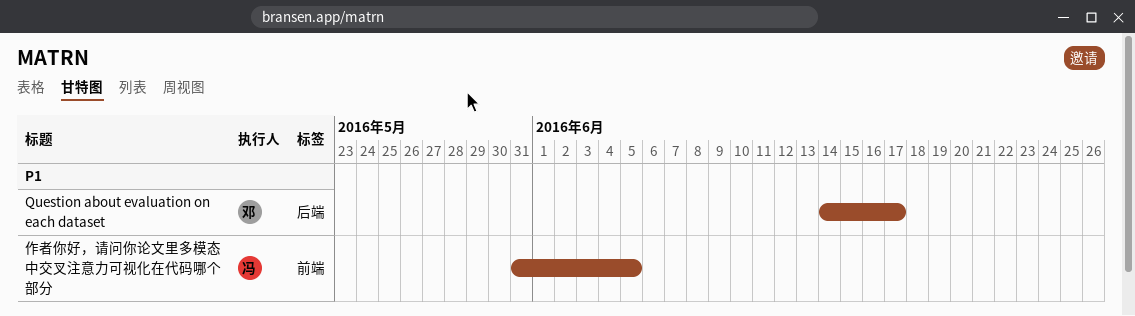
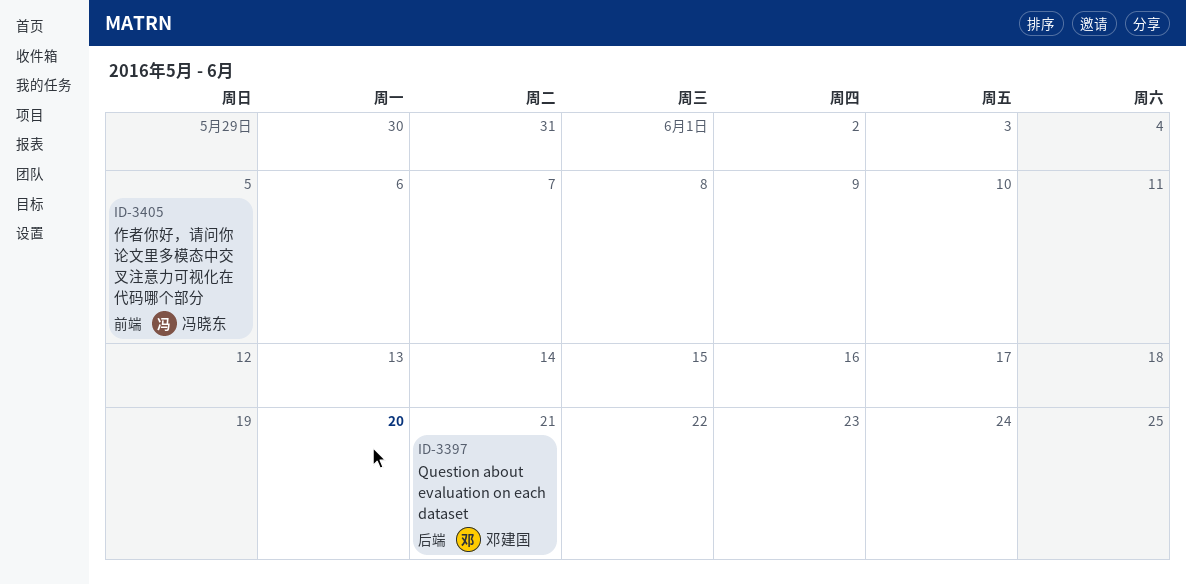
Question about evaluation on each dataset, due: Jun 17 -> Jun 21

